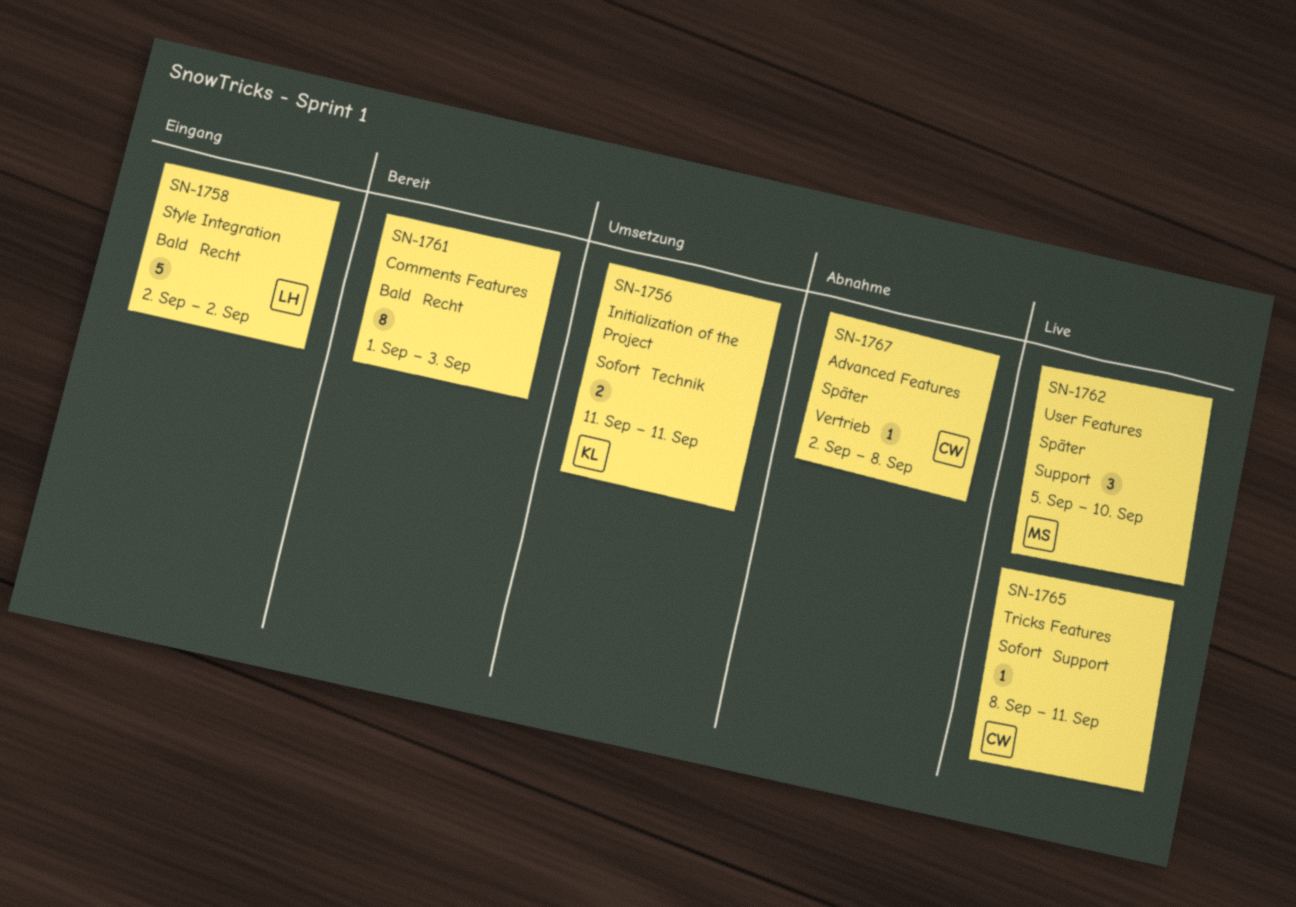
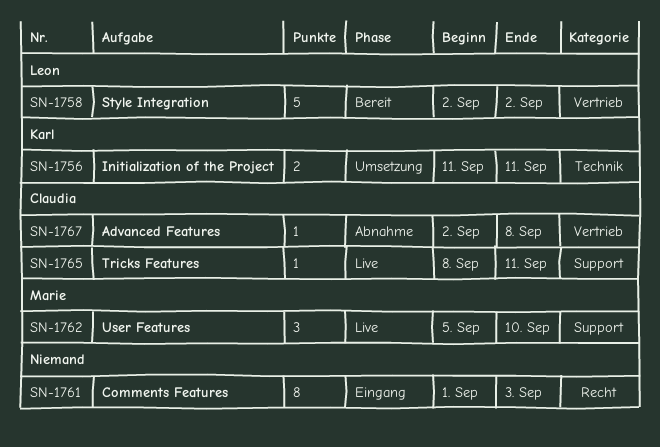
SN-1758, status: Eingang -> Bereit
SN-1758, label: Recht -> Vertrieb
SN-1761, status: Bereit -> Eingang

